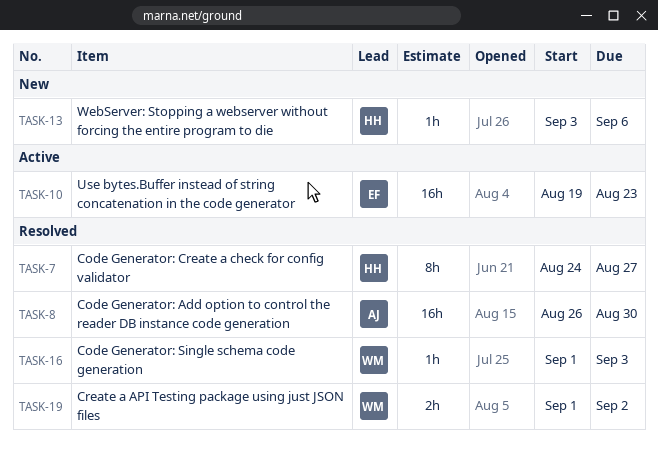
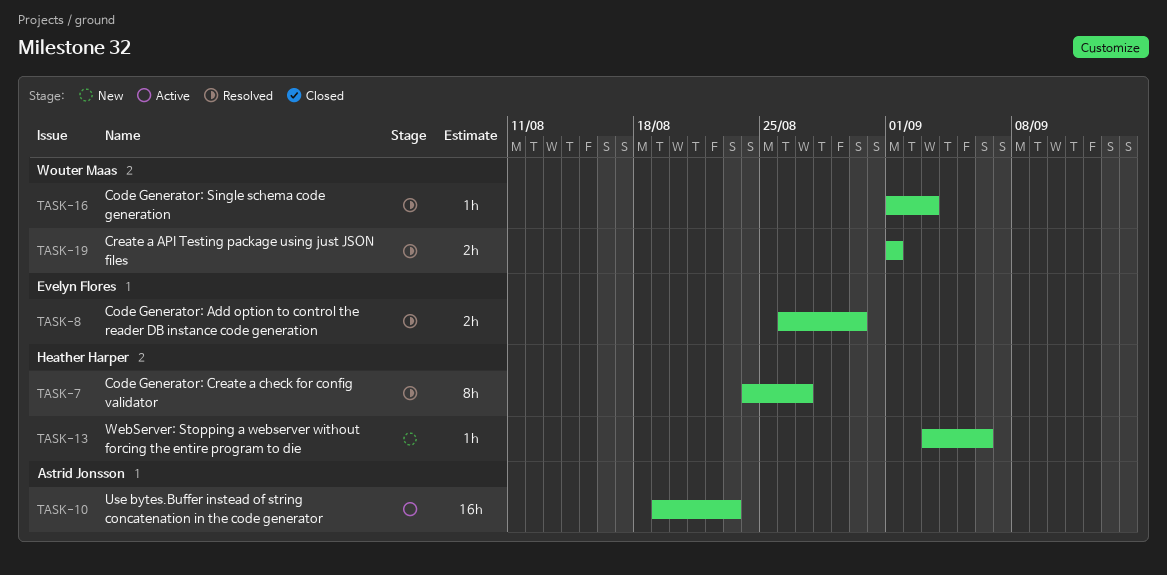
TASK-8, owner: Astrid Jonsson -> Evelyn Flores
TASK-8, estimate: 16h -> 2h
TASK-10, owner: Evelyn Flores -> Astrid Jonsson
TASK-19, due: Sep 2 -> Sep 1

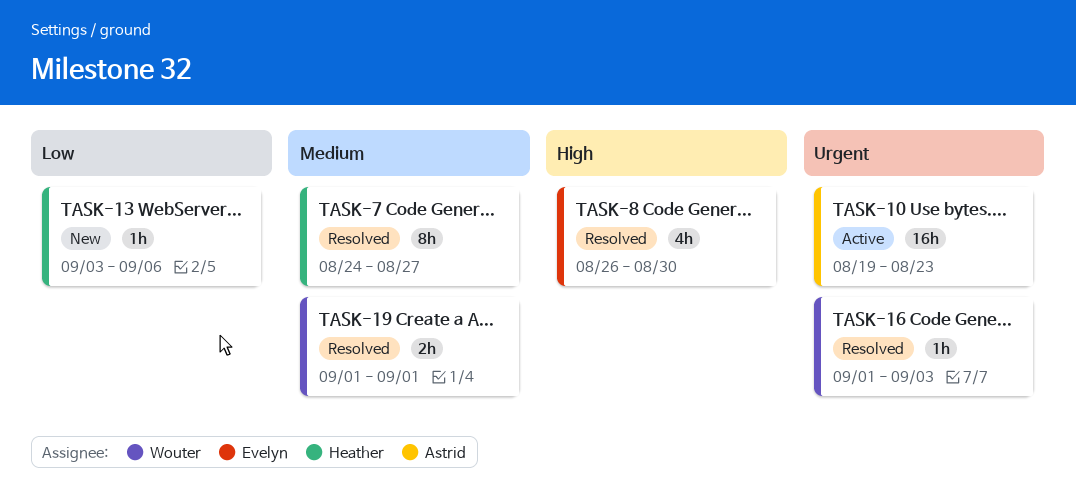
TASK-8, estimate: 2h -> 4h

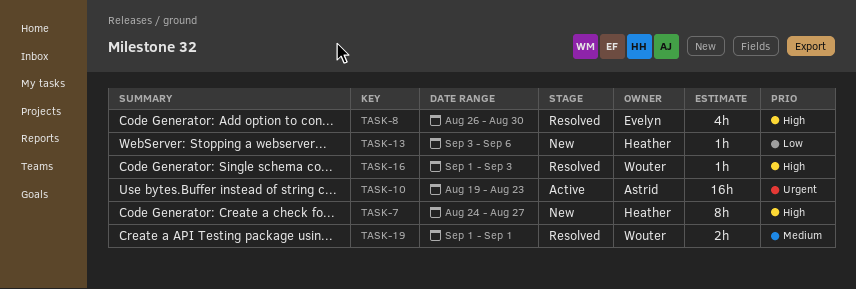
TASK-7, status: Resolved -> New
TASK-7, priority: Medium -> High
TASK-16, priority: Urgent -> High

